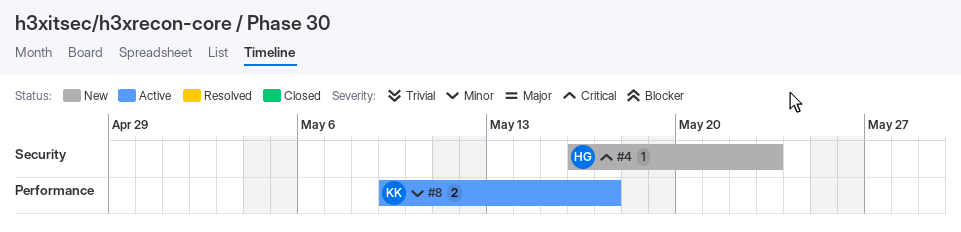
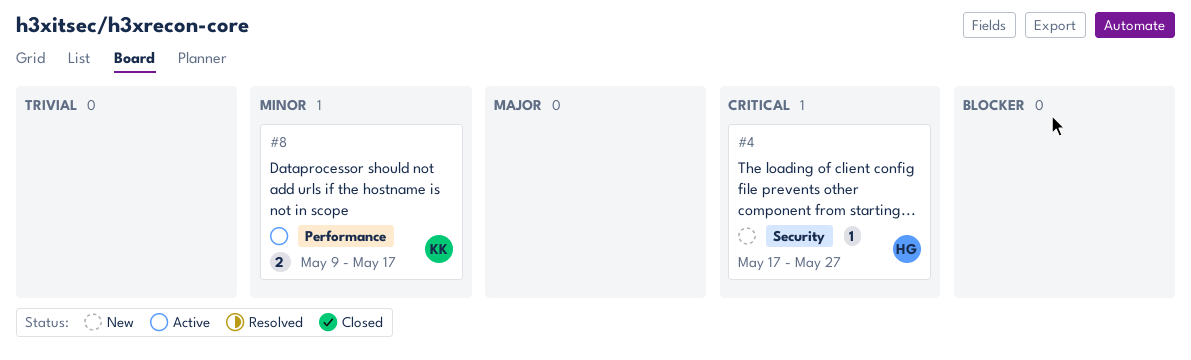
#4, start: May 16 -> May 17
#4, due: May 23 -> May 27

